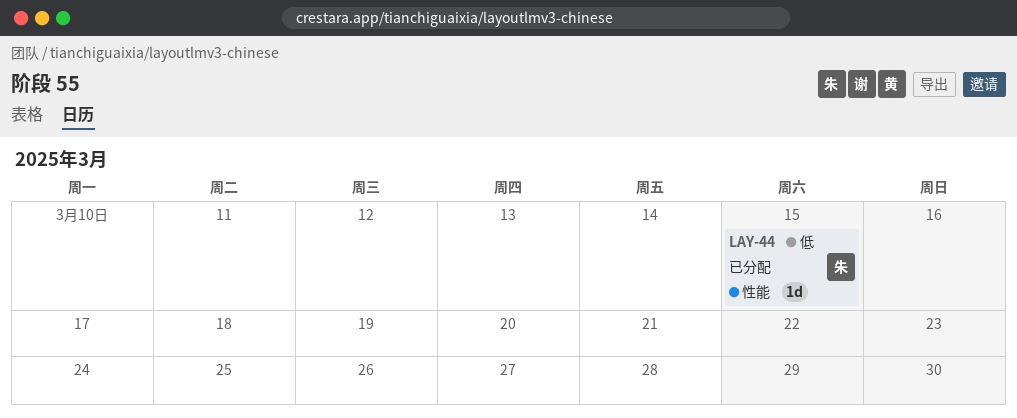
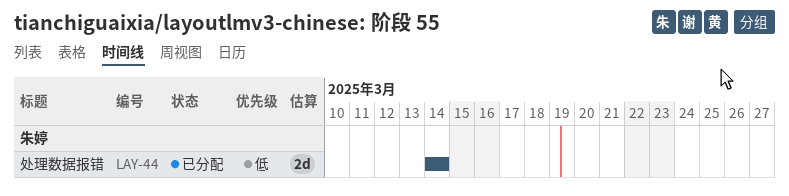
LAY-44, estimate: 1d -> 2d
LAY-44, due: Mar 15 -> Mar 14

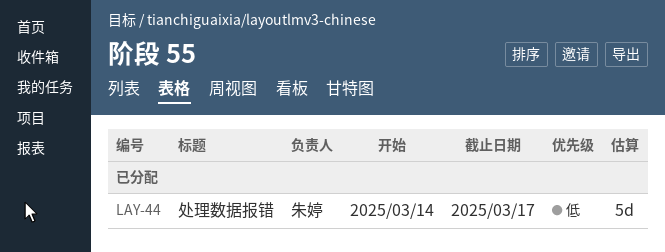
LAY-44, estimate: 2d -> 5d
LAY-44, due: Mar 14 -> Mar 17

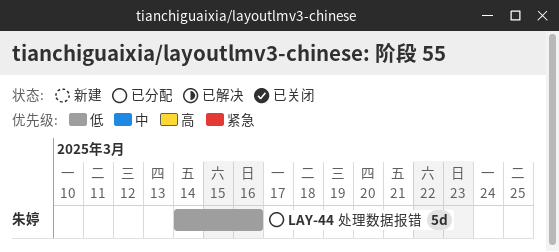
LAY-44, due: Mar 17 -> Mar 16

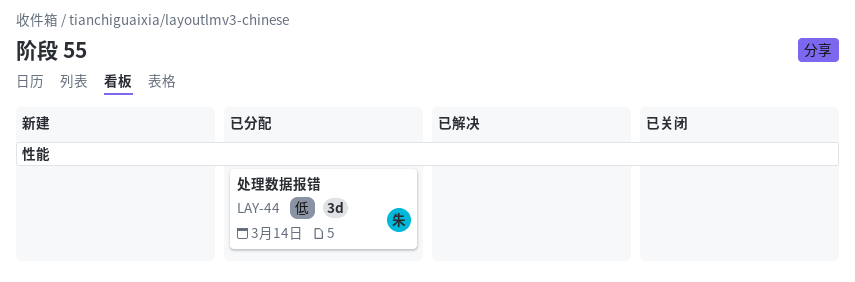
LAY-44, estimate: 5d -> 3d
LAY-44, due: Mar 16 -> Mar 14

